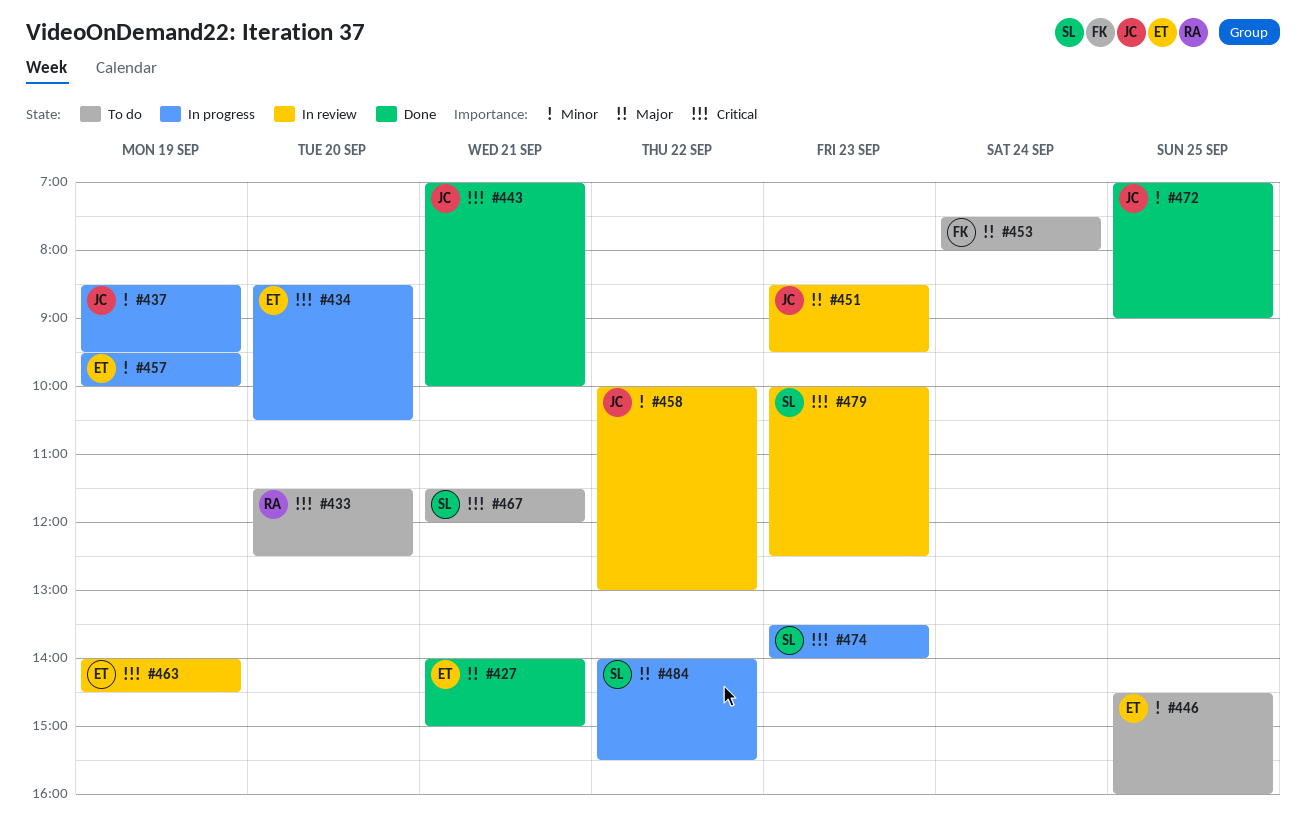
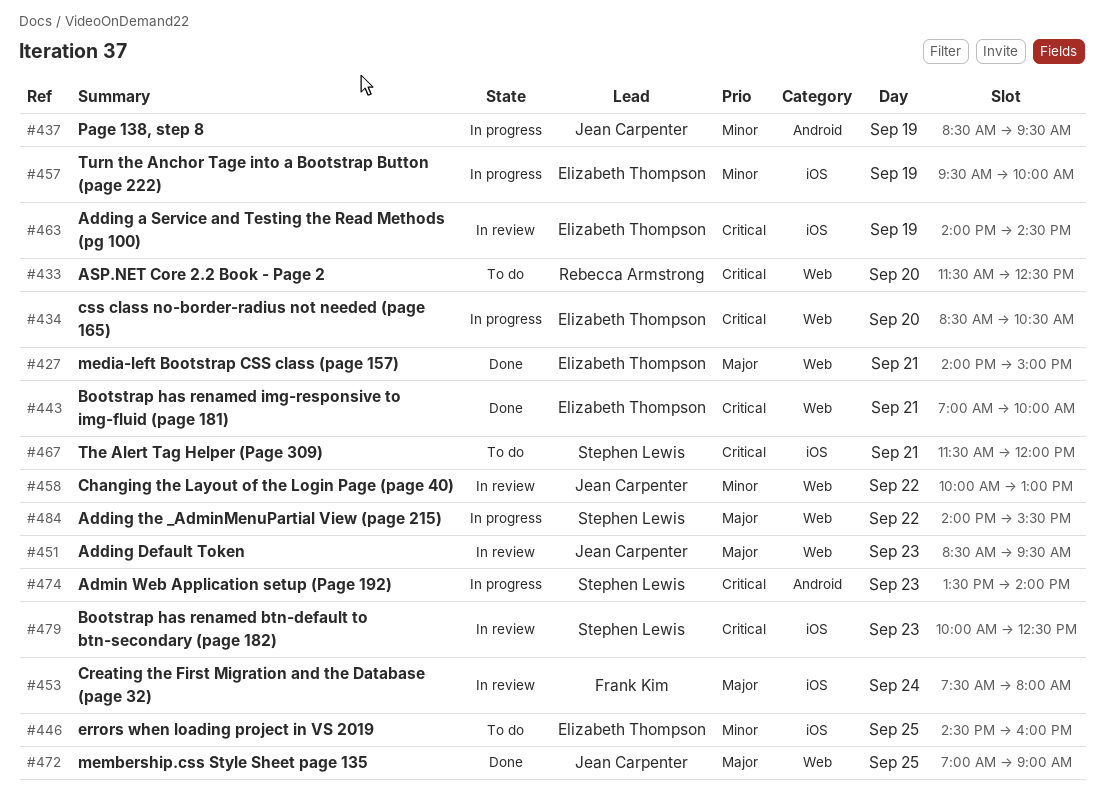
#443, owner: Jean Carpenter -> Elizabeth Thompson
#453, status: To do -> In review
#472, priority: Minor -> Major

